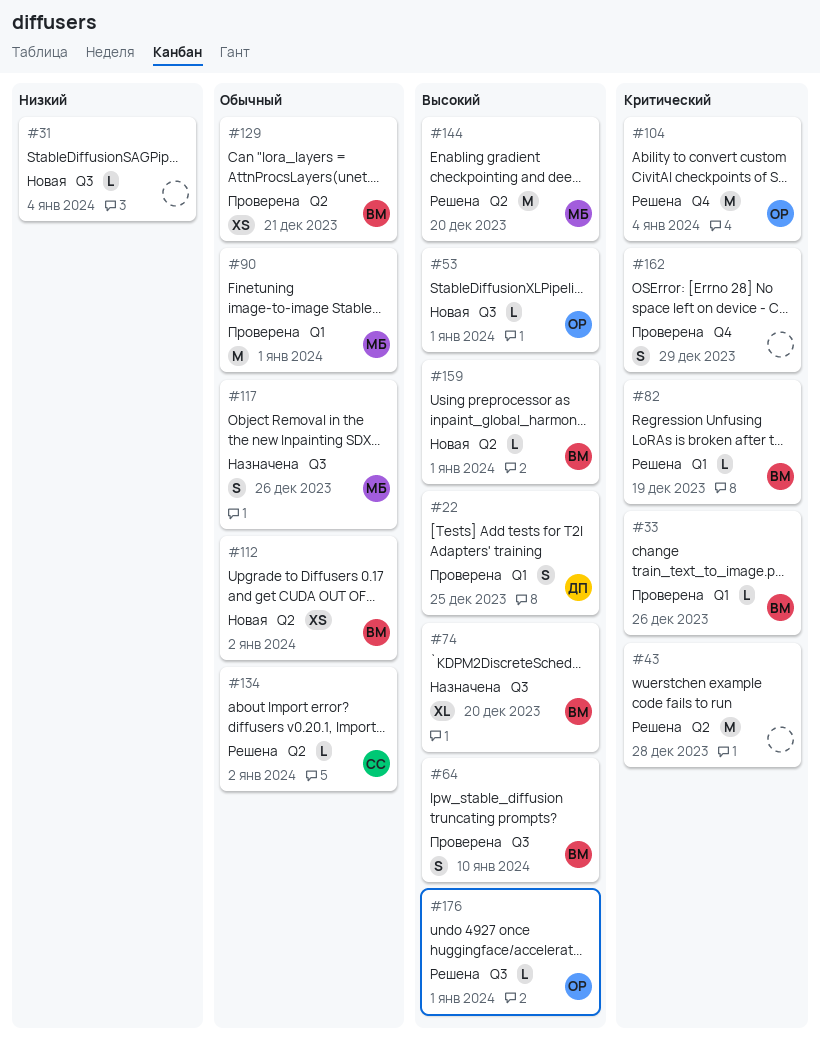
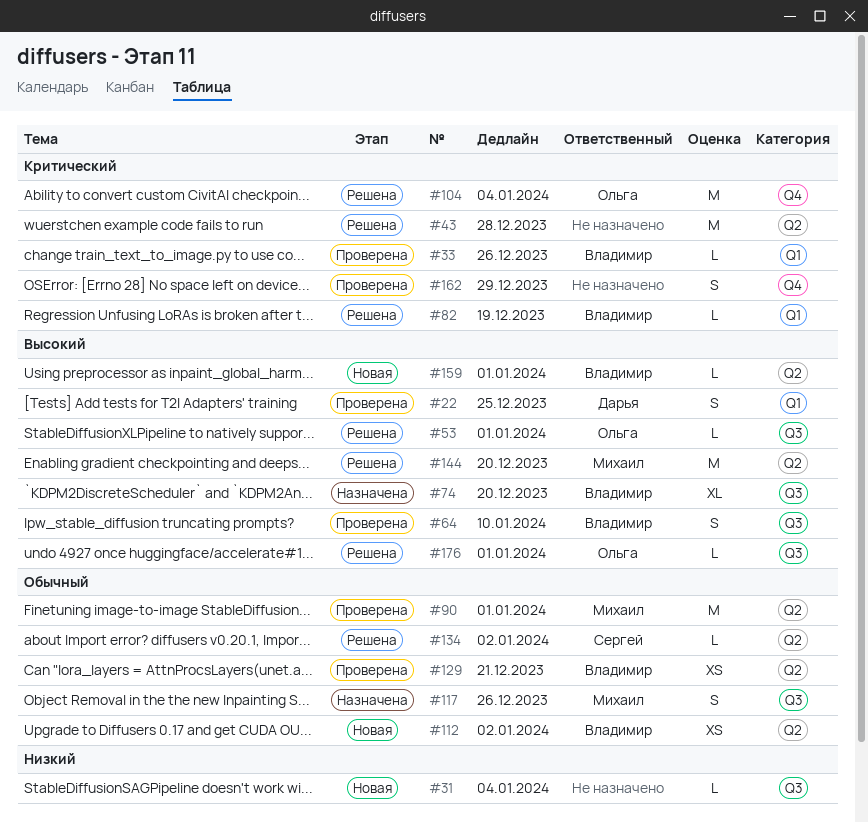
#53, status: Новая -> Решена
#90, label: Q1 -> Q2

